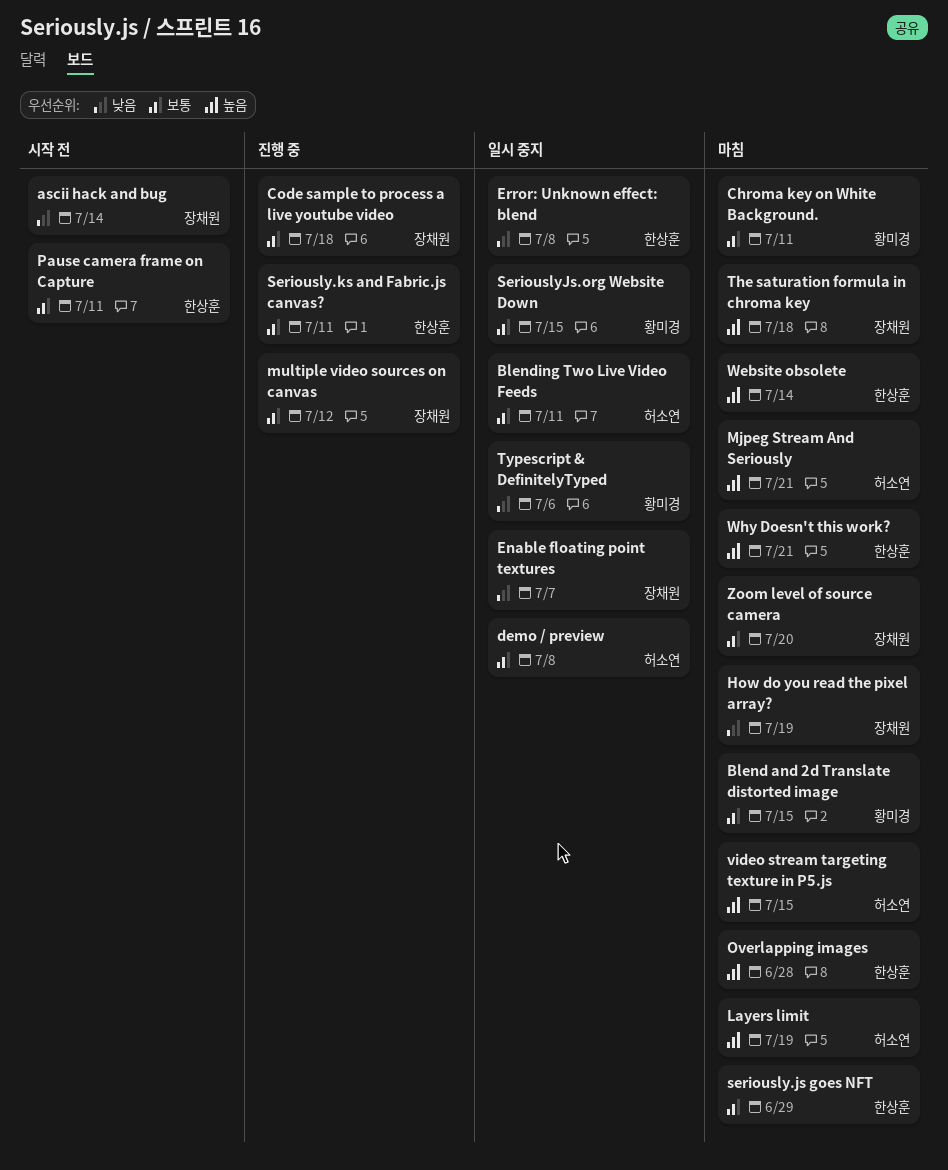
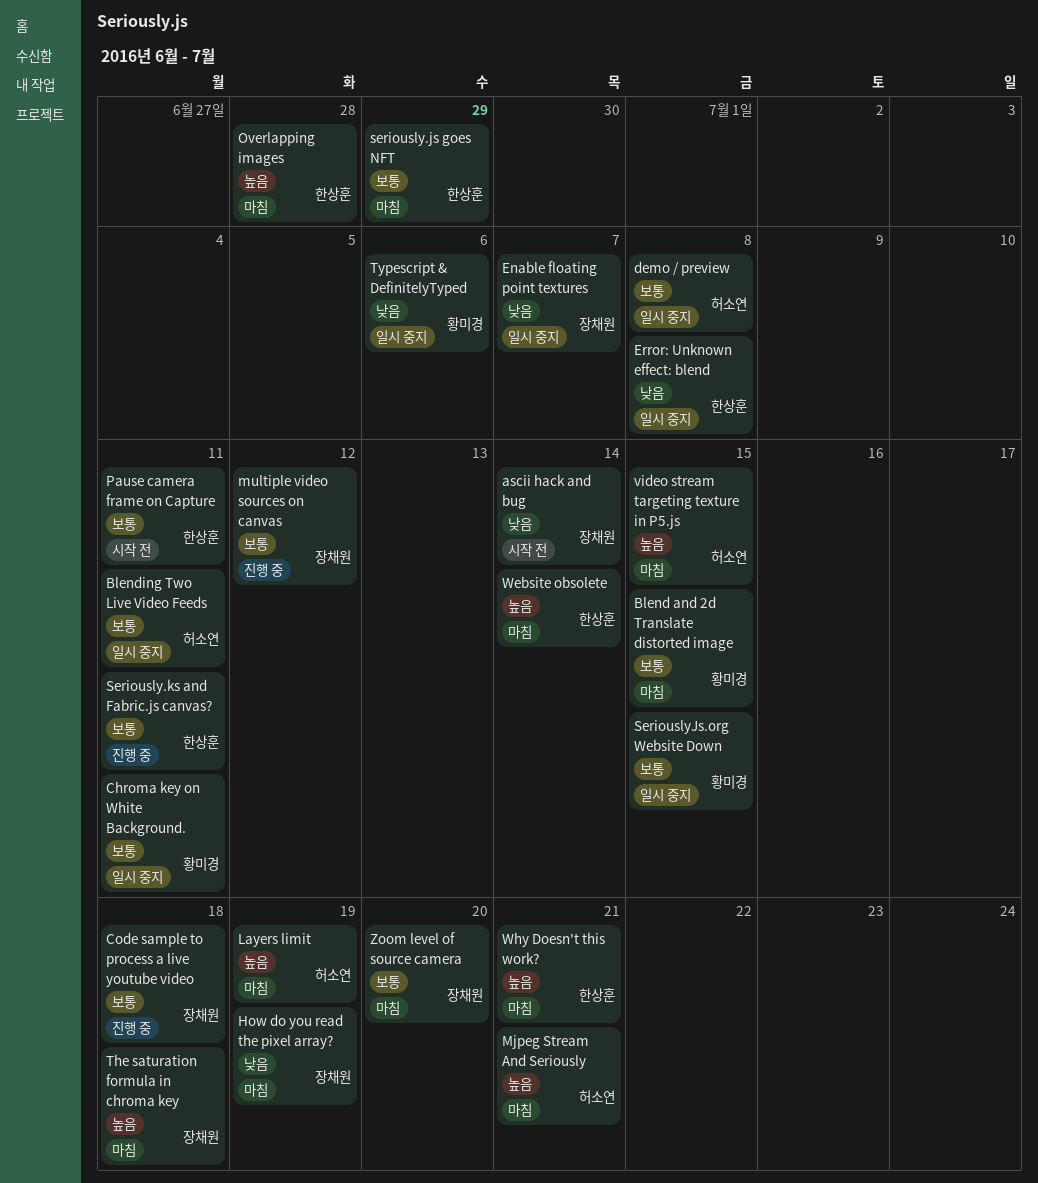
Chroma key on White Background., status: 마침 -> 일시 중지

